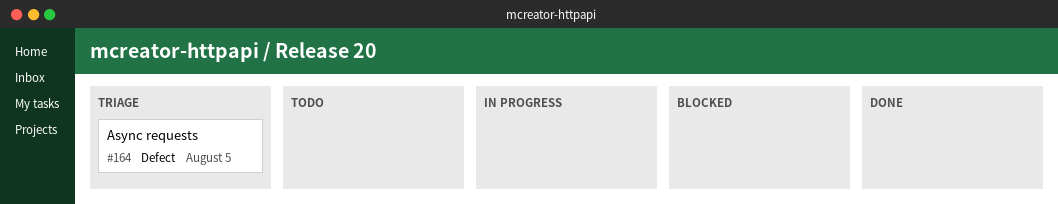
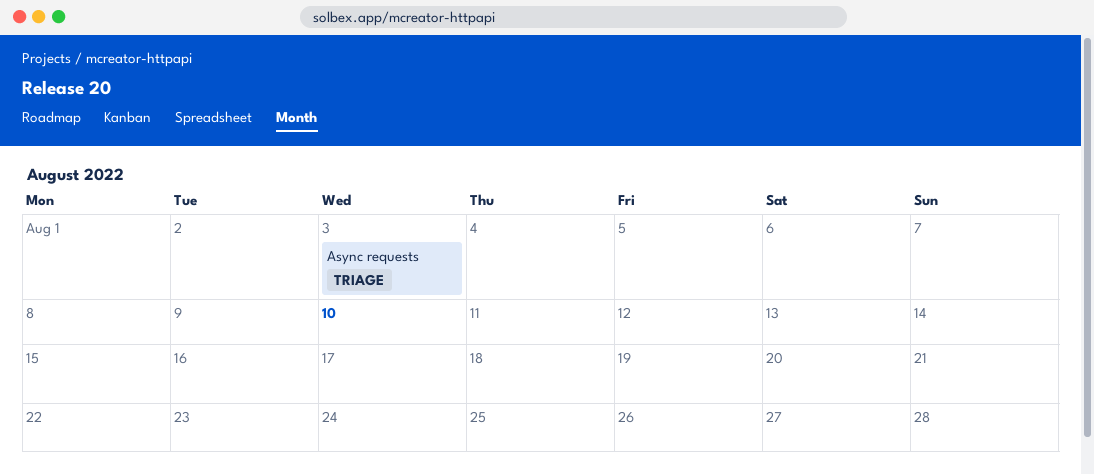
Async requests, due: Aug 5 -> Aug 3

